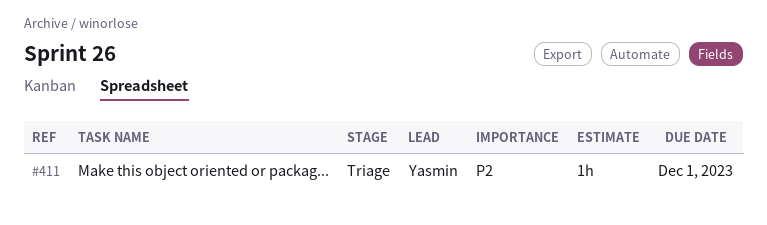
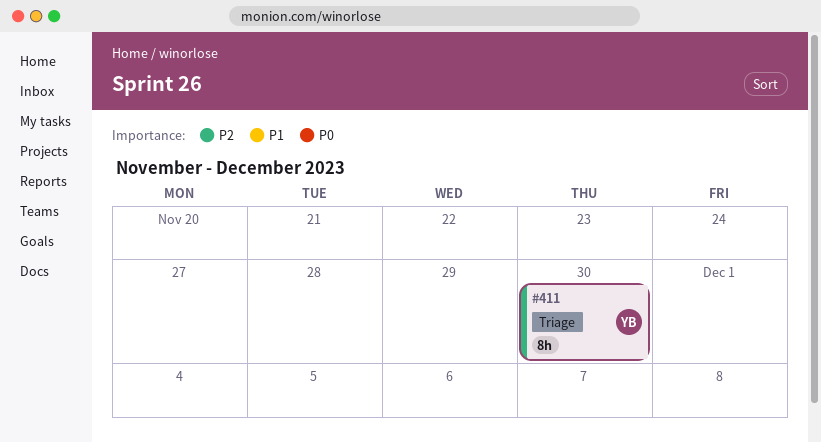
#411, estimate: 1h -> 8h
#411, due: Dec 1 -> Nov 30

